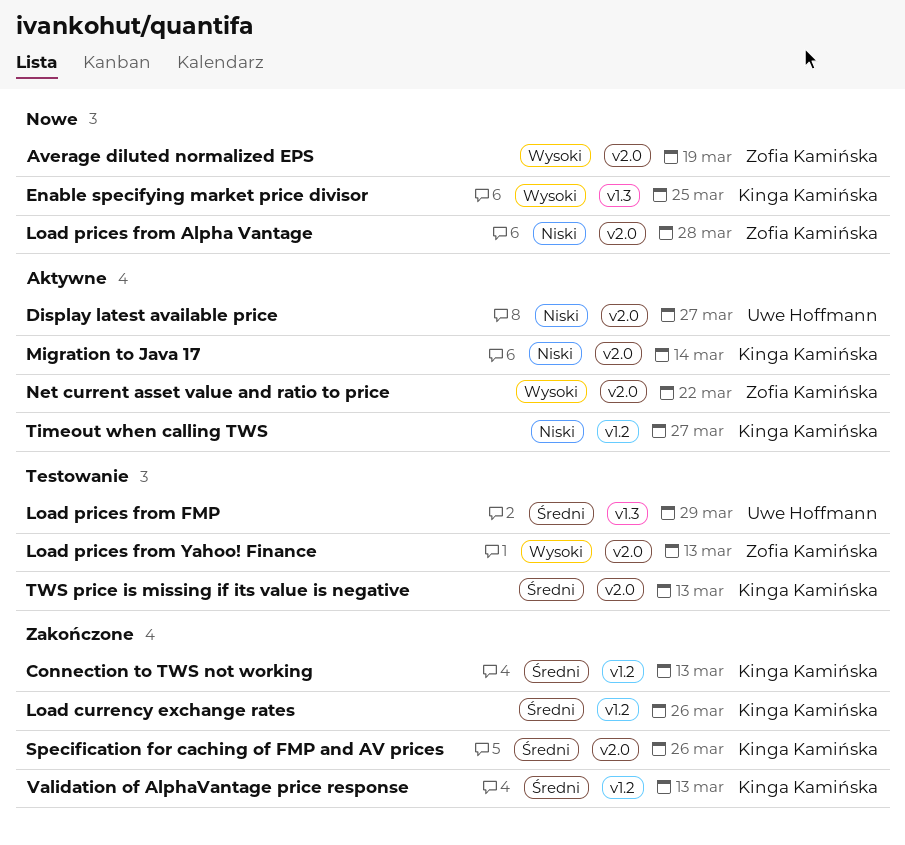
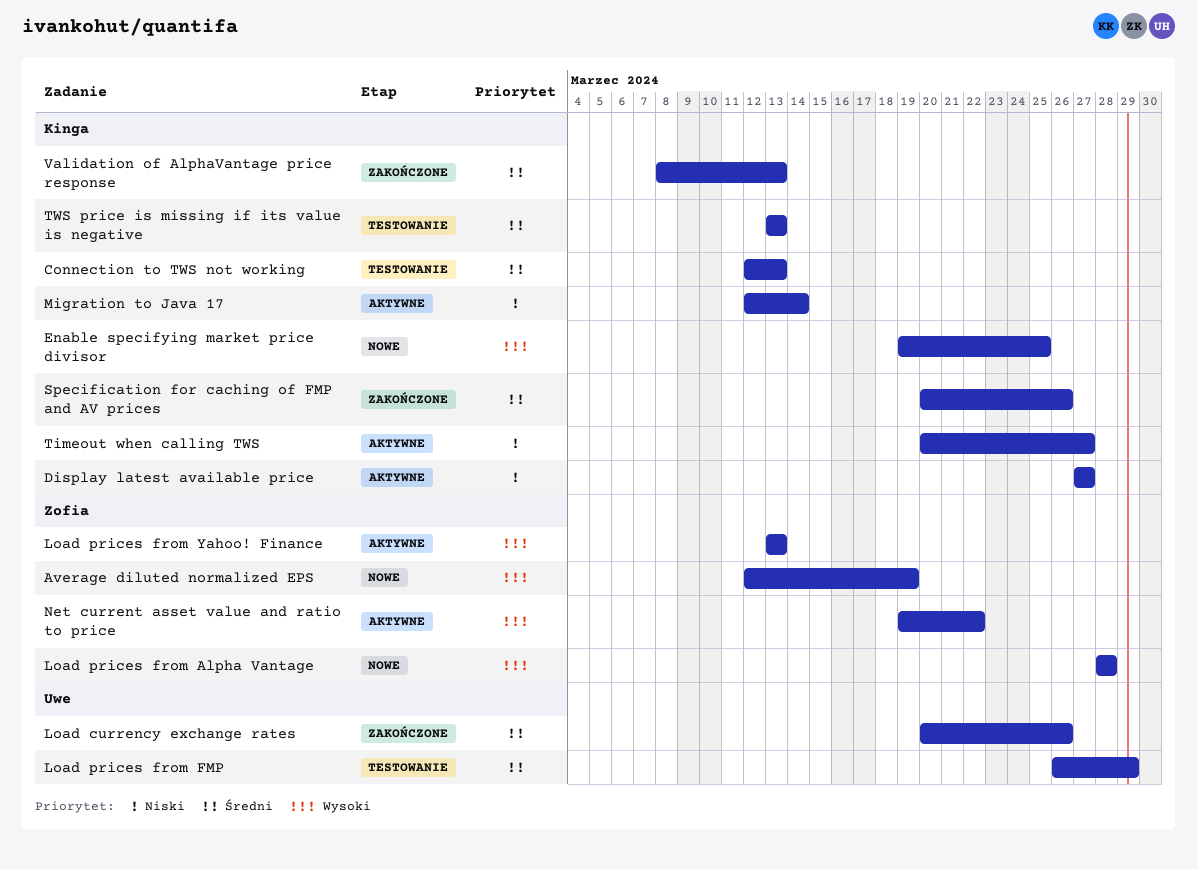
Connection to TWS not working, status: Zakończone -> Testowanie
Display latest available price, owner: Uwe Hoffmann -> Kinga Kamińska
Load currency exchange rates, owner: Kinga Kamińska -> Uwe Hoffmann
Load prices from Alpha Vantage, priority: Niski -> Wysoki
Load prices from Yahoo! Finance, status: Testowanie -> Aktywne

